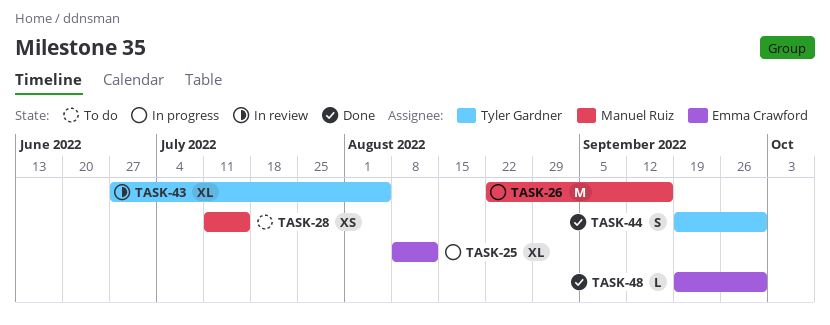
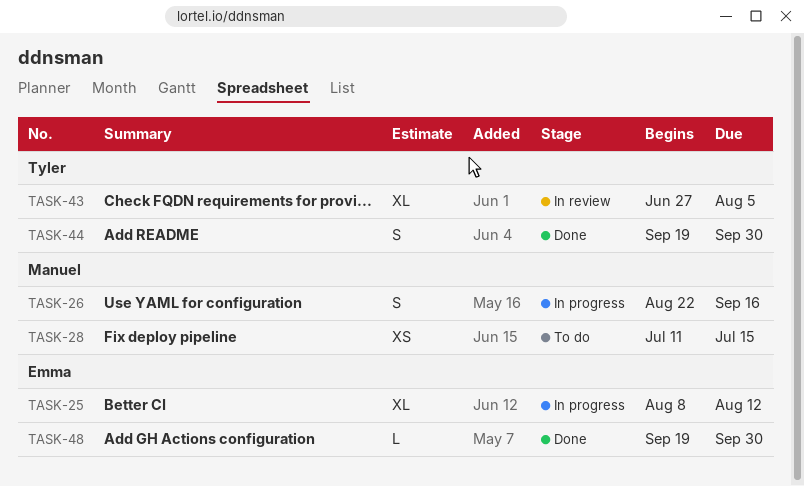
TASK-26, estimate: M -> S

